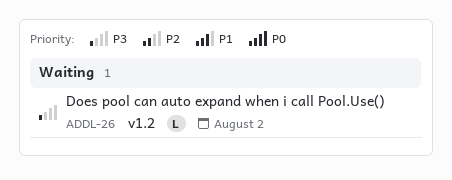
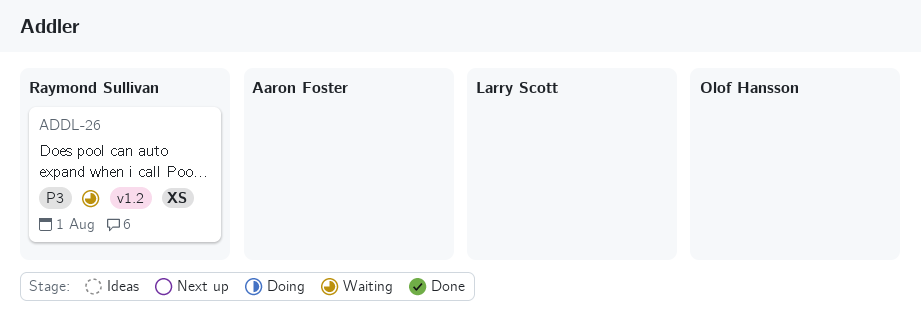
ADDL-26, estimate: L -> XS
ADDL-26, due: Aug 2 -> Aug 1

